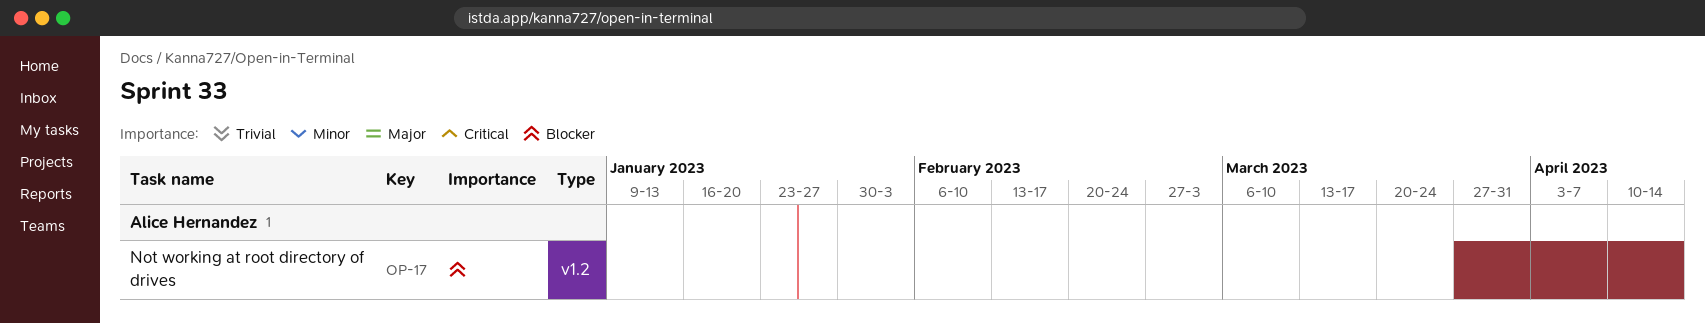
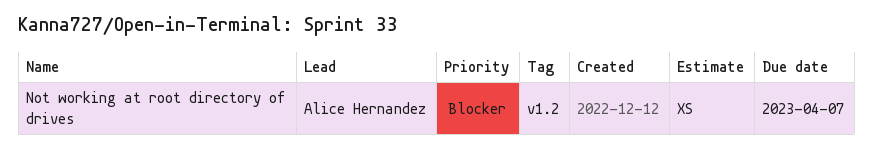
Not working at root directory of drives, due: Apr 14 -> Apr 7

